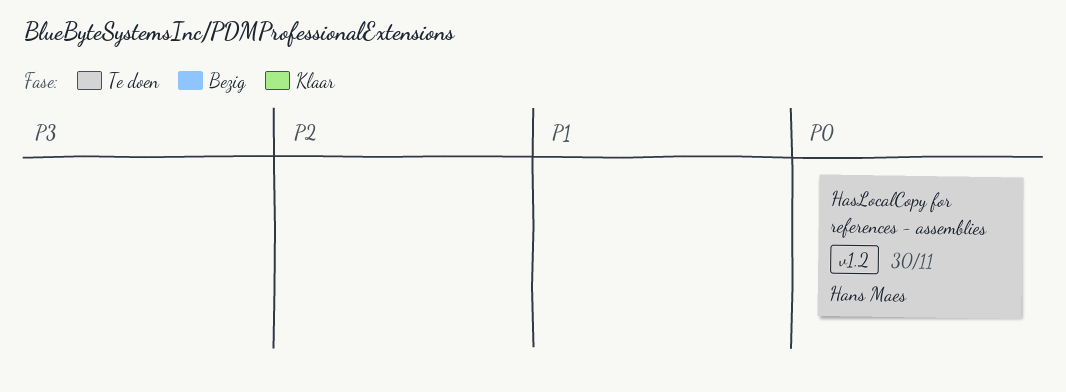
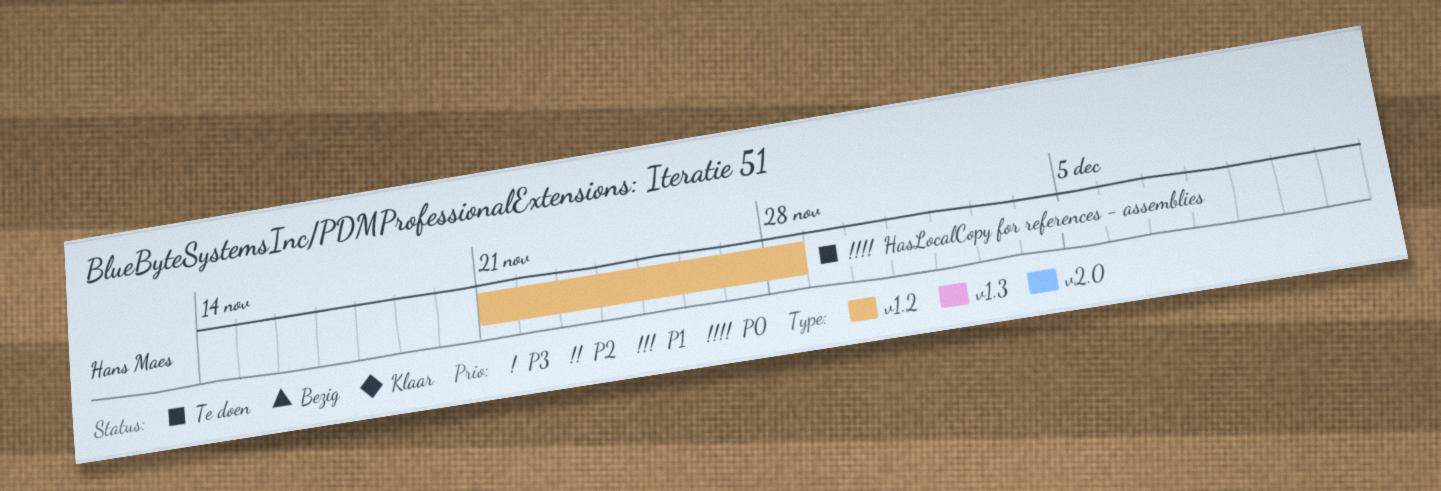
HasLocalCopy for references - assemblies, due: Nov 30 -> Nov 28

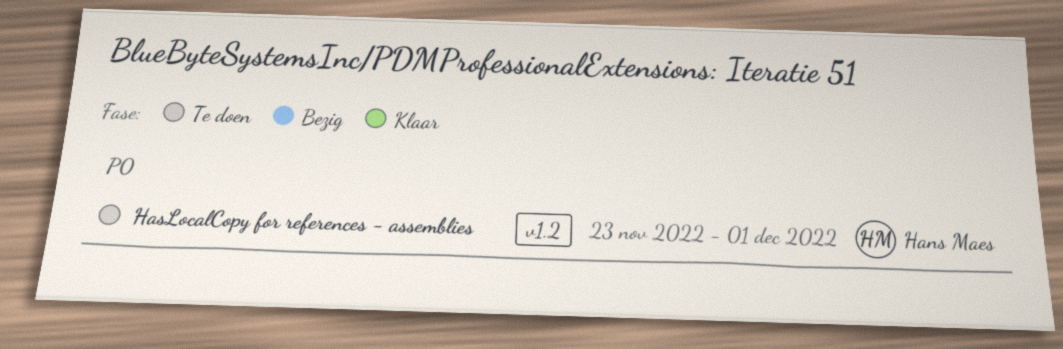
HasLocalCopy for references - assemblies, start: Nov 21 -> Nov 23
HasLocalCopy for references - assemblies, due: Nov 28 -> Dec 1

